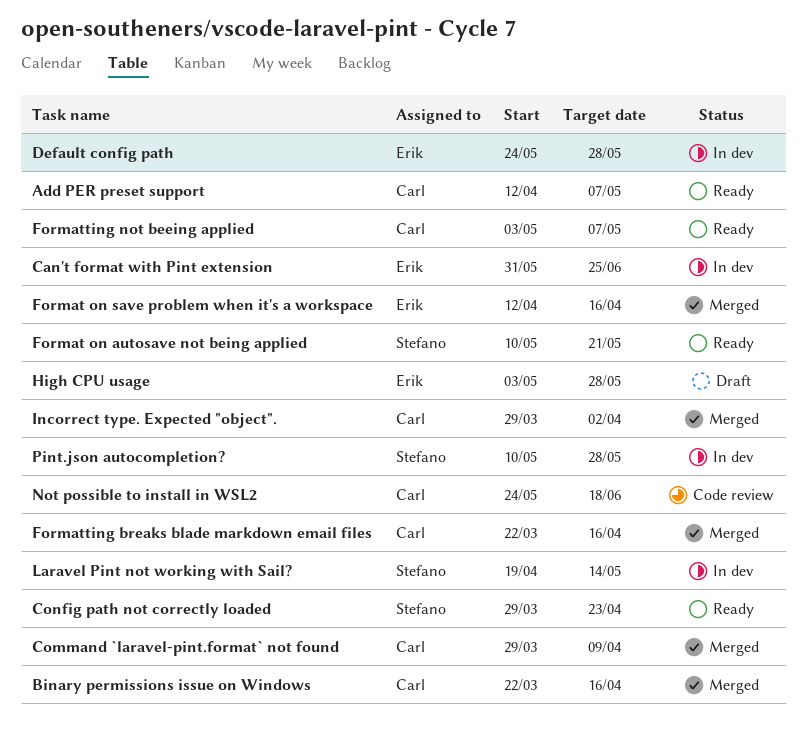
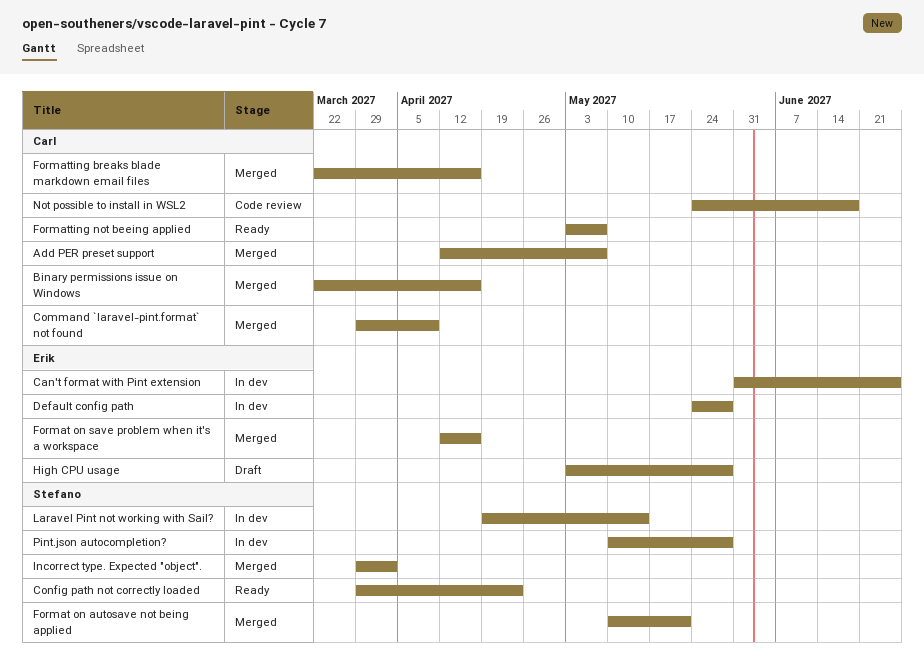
Add PER preset support, status: Ready -> Merged
Format on autosave not being applied, status: Ready -> Merged
Incorrect type. Expected "object"., owner: Carl -> Stefano

